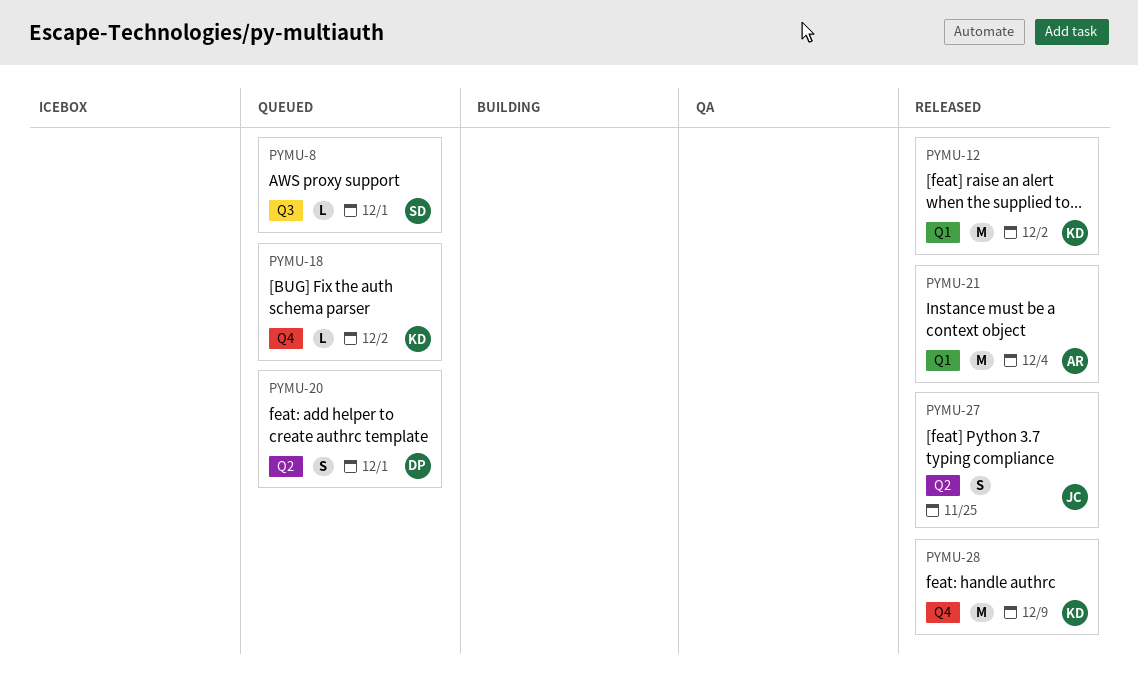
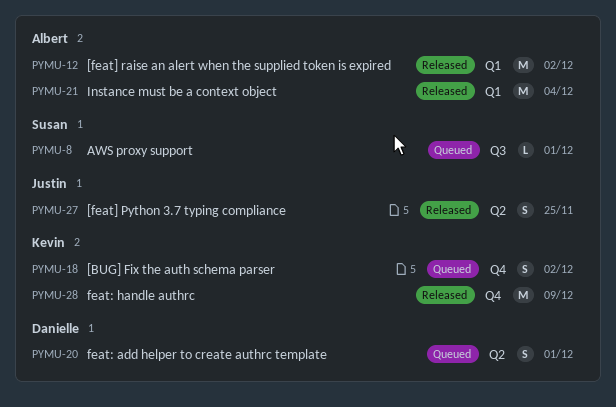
PYMU-12, owner: Kevin -> Albert
PYMU-18, estimate: L -> S

